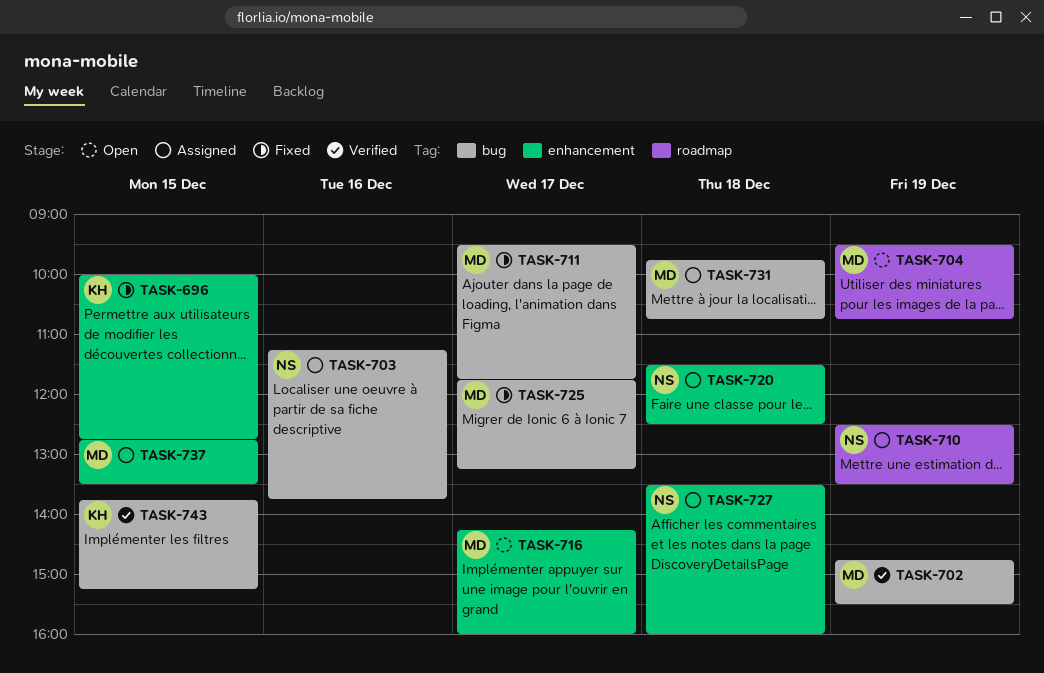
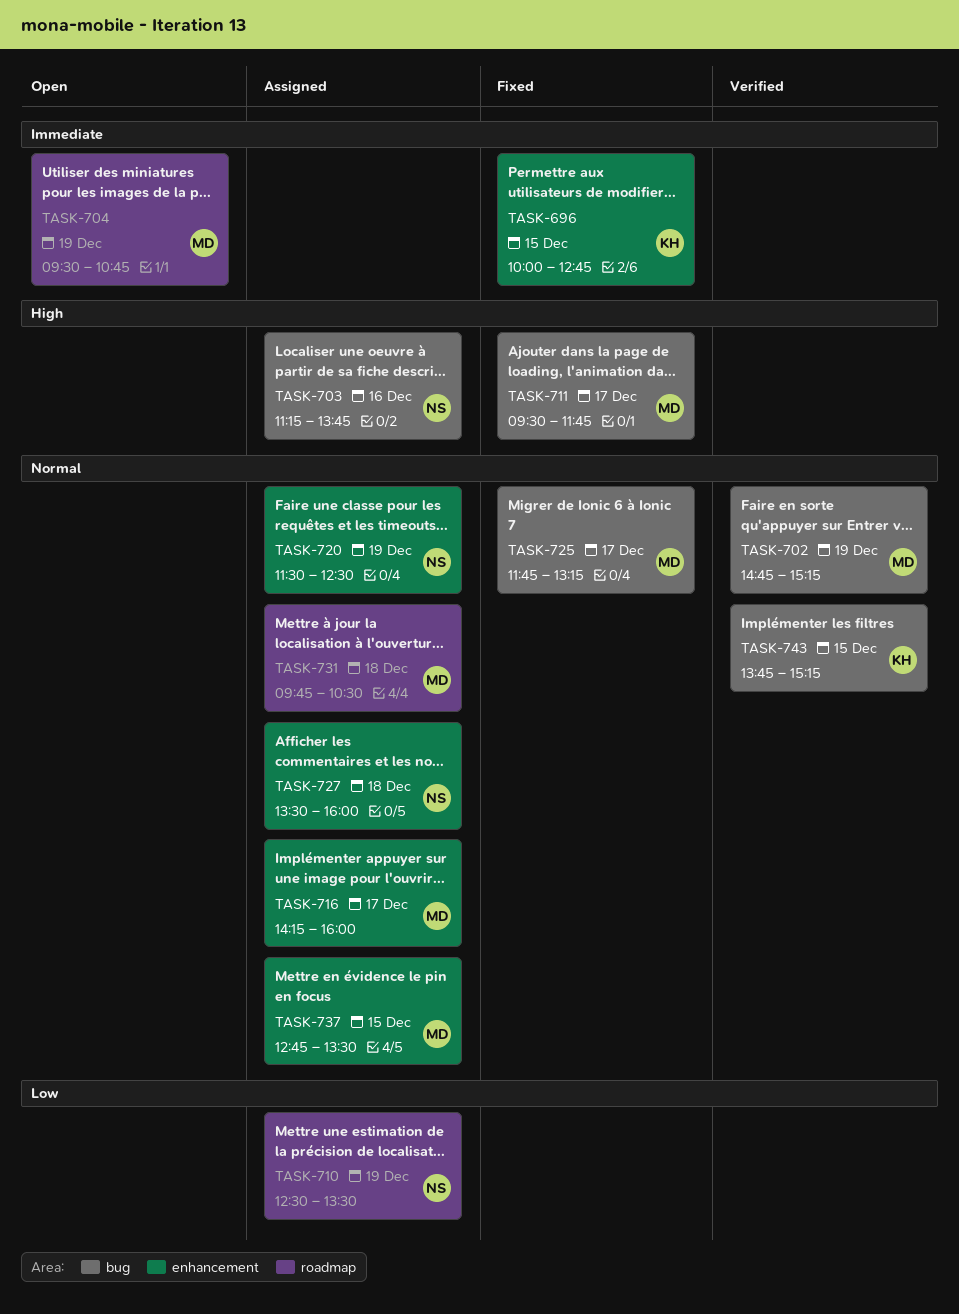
TASK-702, ends: 15:30 -> 15:15
TASK-716, status: Open -> Assigned
TASK-720, day: Dec 18 -> Dec 19
TASK-731, label: bug -> roadmap
TASK-731, ends: 10:45 -> 10:30

